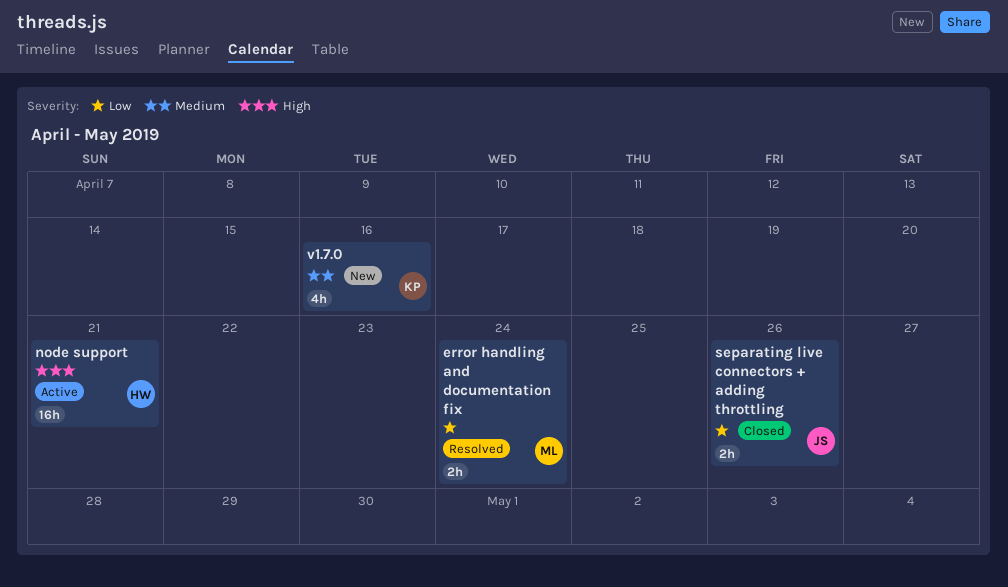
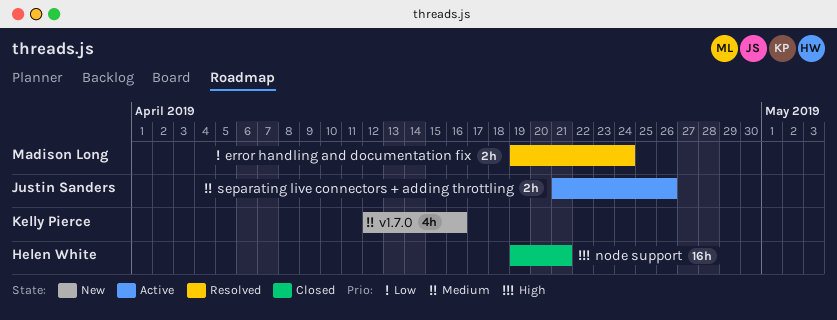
node support, status: Active -> Closed
separating live connectors + adding throttling, status: Closed -> Active
separating live connectors + adding throttling, priority: Low -> Medium

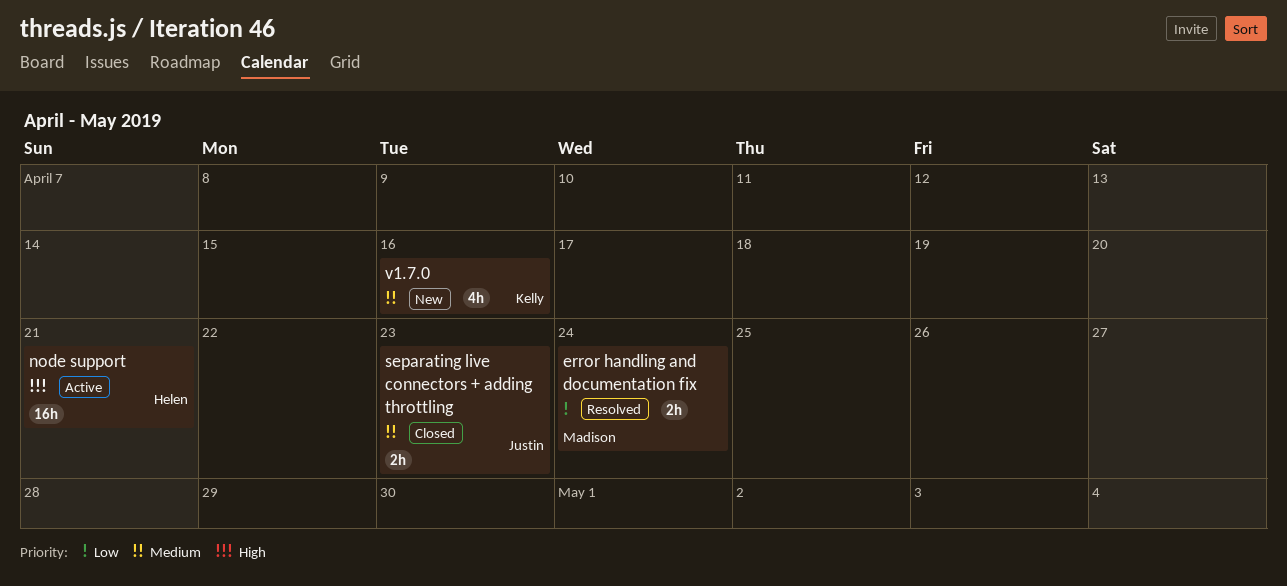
node support, status: Closed -> Active
separating live connectors + adding throttling, status: Active -> Closed
separating live connectors + adding throttling, due: Apr 26 -> Apr 23

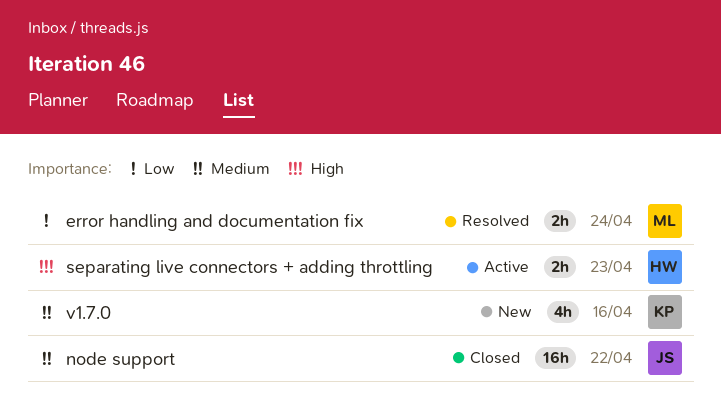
node support, status: Active -> Closed
node support, owner: Helen -> Justin
node support, priority: High -> Medium
node support, due: Apr 21 -> Apr 22
separating live connectors + adding throttling, status: Closed -> Active
separating live connectors + adding throttling, owner: Justin -> Helen
separating live connectors + adding throttling, priority: Medium -> High

